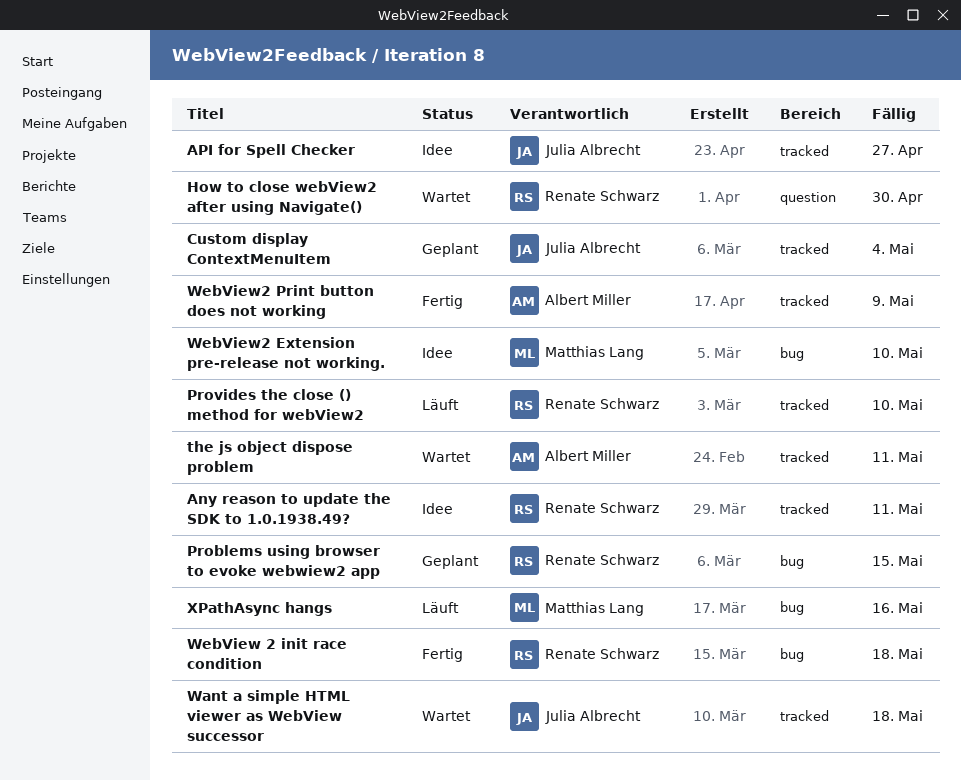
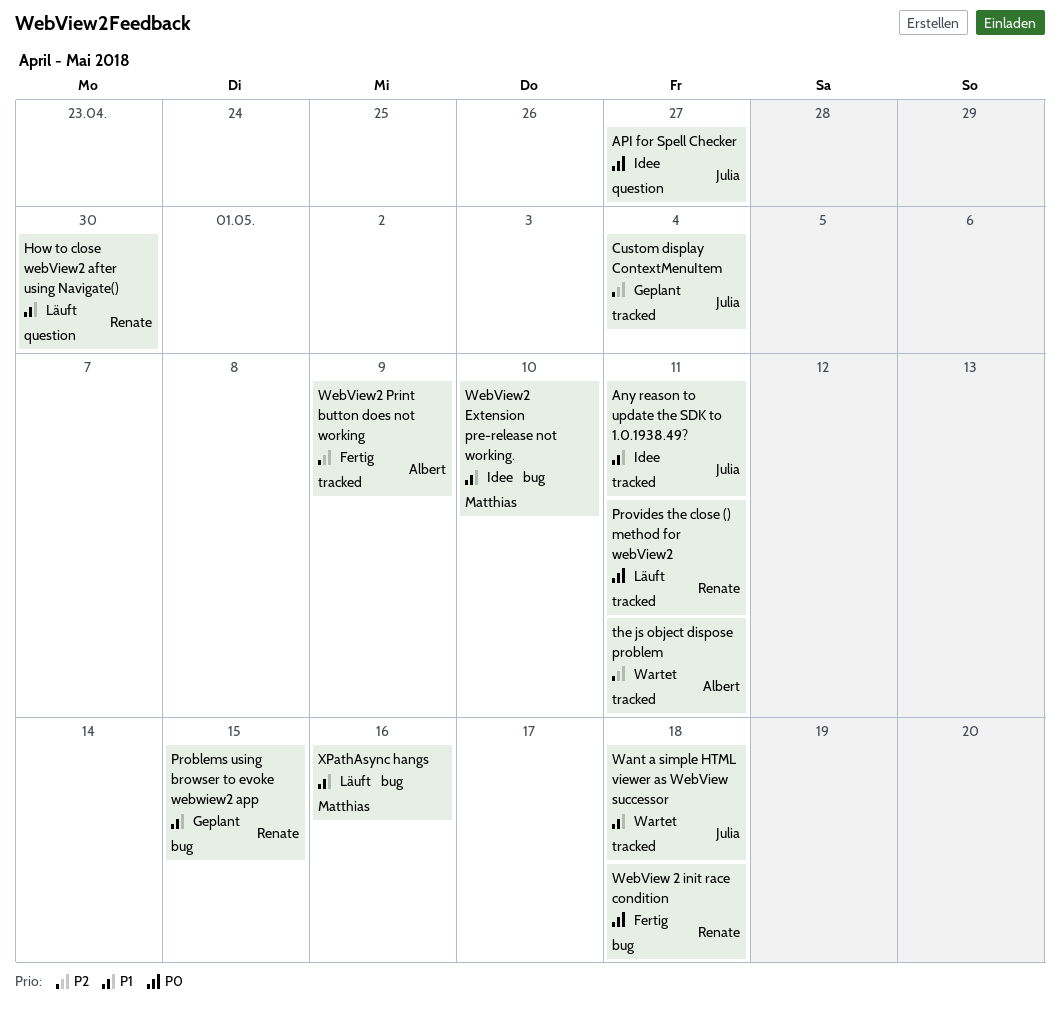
Any reason to update the SDK to 1.0.1938.49?, owner: Renate Schwarz -> Julia Albrecht
API for Spell Checker, label: tracked -> question
How to close webView2 after using Navigate(), status: Wartet -> Läuft
Provides the close () method for webView2, due: May 10 -> May 11

